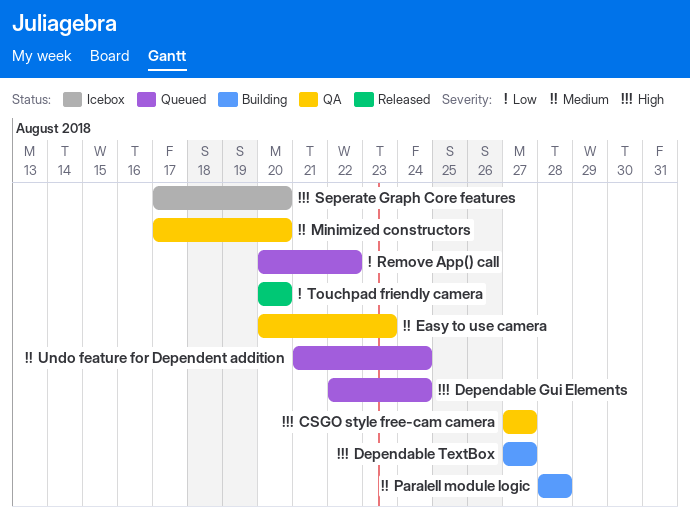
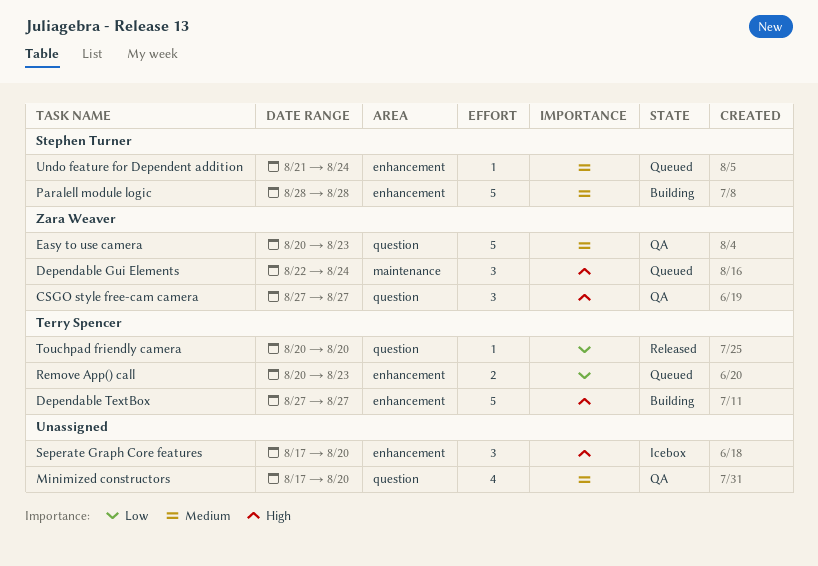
Remove App() call, due: Aug 22 -> Aug 23

